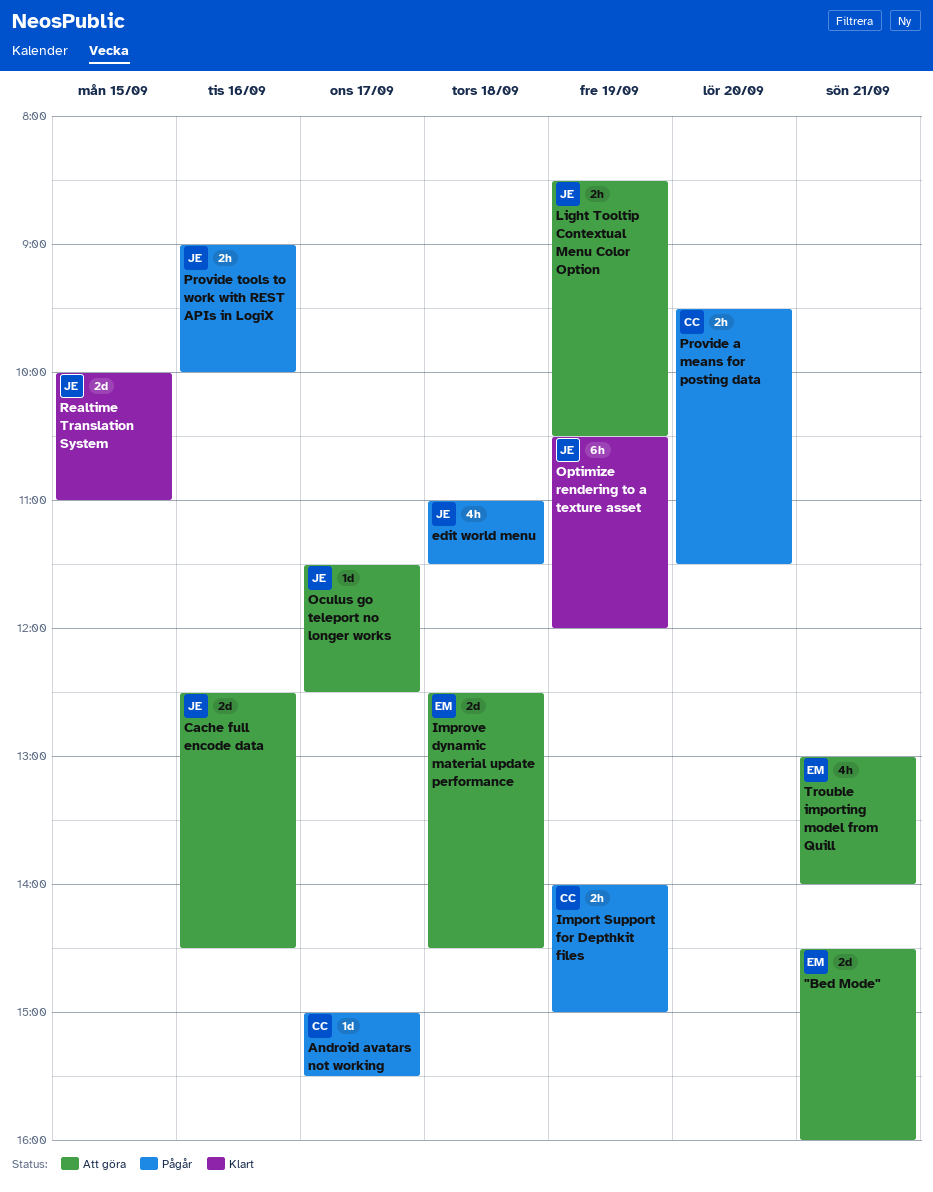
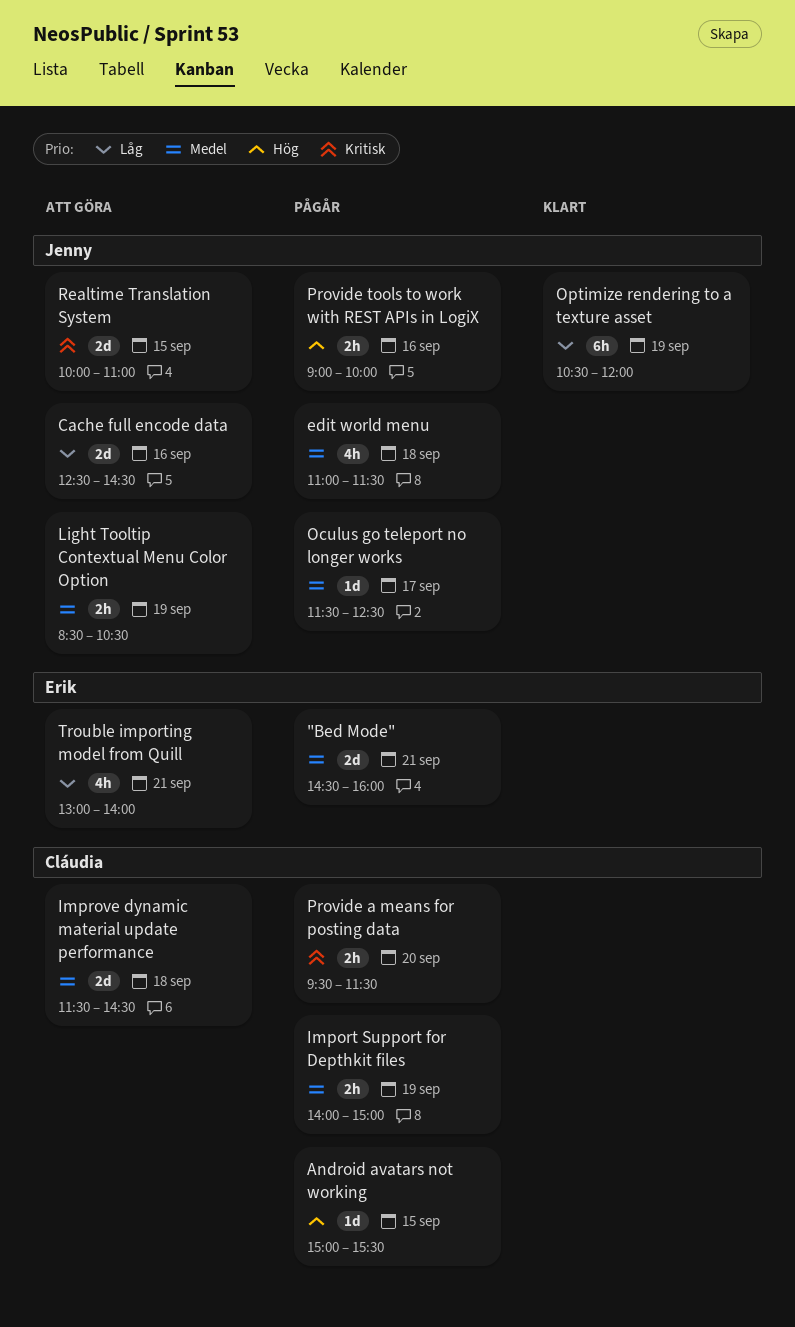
"Bed Mode", status: Att göra -> Pågår
Android avatars not working, day: Sep 17 -> Sep 15
Improve dynamic material update performance, owner: Erik -> Cláudia
Improve dynamic material update performance, begins: 12:30 -> 11:30
Oculus go teleport no longer works, status: Att göra -> Pågår
Realtime Translation System, status: Klart -> Att göra

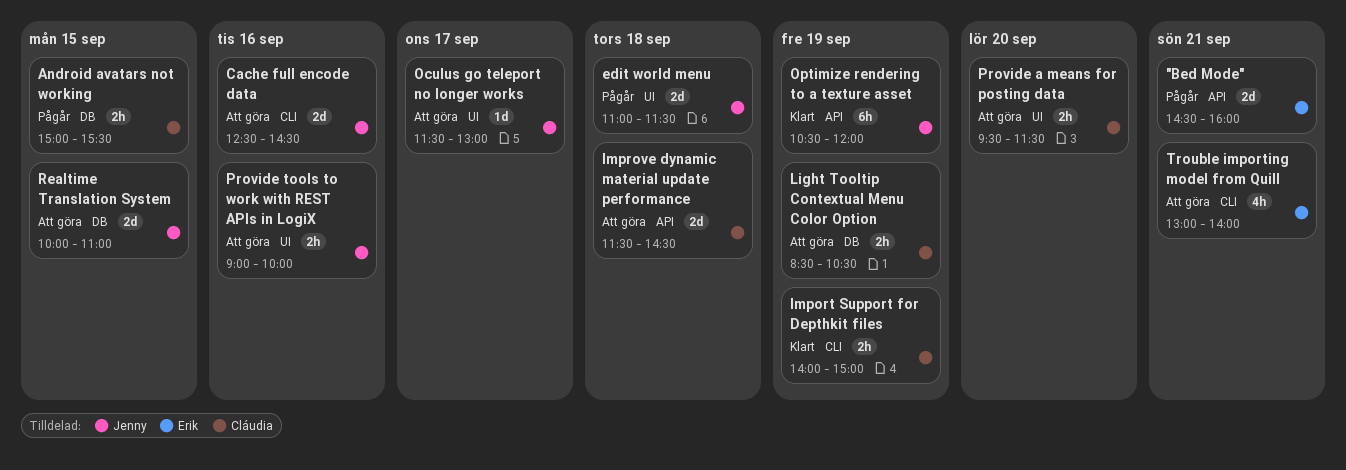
Android avatars not working, estimate: 1d -> 2h
edit world menu, estimate: 4h -> 2d
Import Support for Depthkit files, status: Pågår -> Klart
Light Tooltip Contextual Menu Color Option, owner: Jenny -> Cláudia
Oculus go teleport no longer works, status: Pågår -> Att göra
Oculus go teleport no longer works, ends: 12:30 -> 13:00
Provide a means for posting data, status: Pågår -> Att göra
Provide tools to work with REST APIs in LogiX, status: Pågår -> Att göra

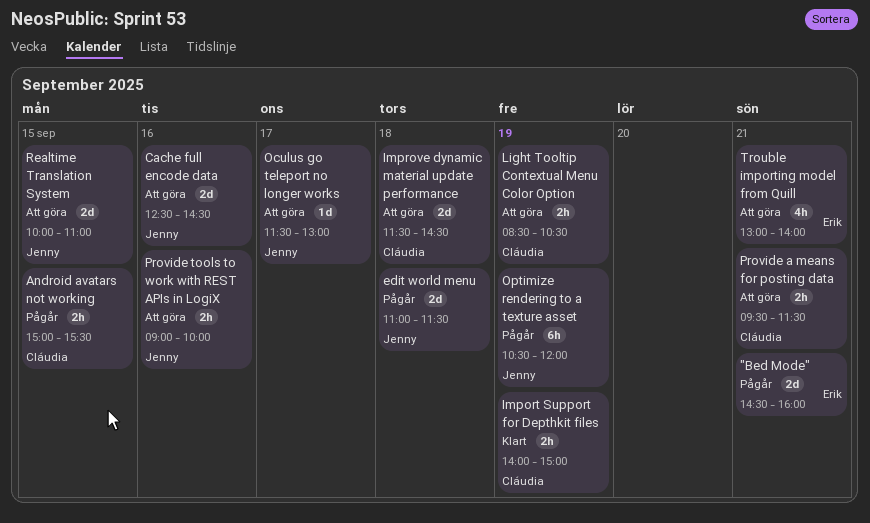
Optimize rendering to a texture asset, status: Klart -> Pågår
Provide a means for posting data, day: Sep 20 -> Sep 21

